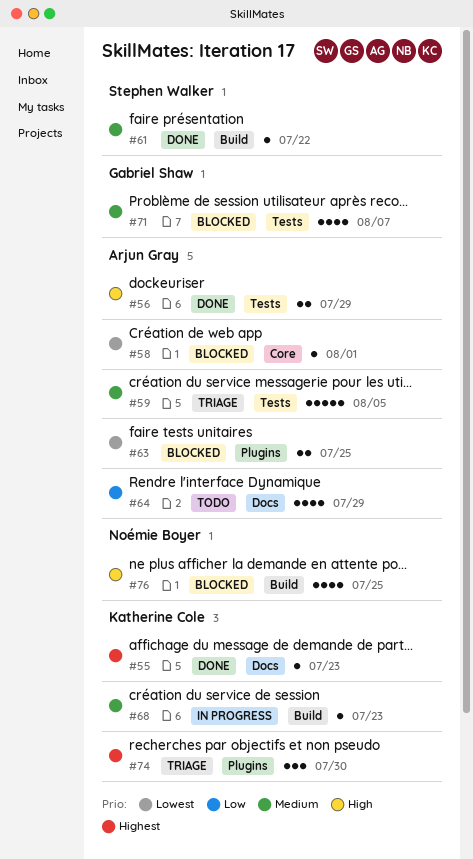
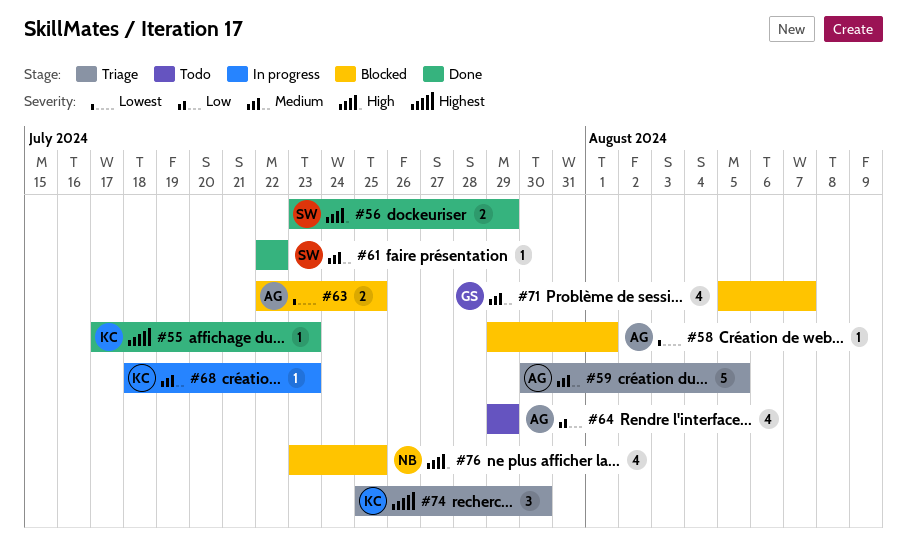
#56, owner: Arjun Gray -> Stephen Walker

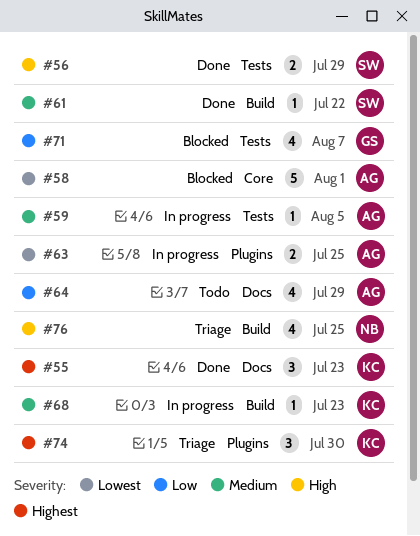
#55, estimate: 1 -> 3
#58, estimate: 1 -> 5
#59, status: Triage -> In progress
#59, estimate: 5 -> 1
#63, status: Blocked -> In progress
#71, priority: Medium -> Low
#76, status: Blocked -> Triage

